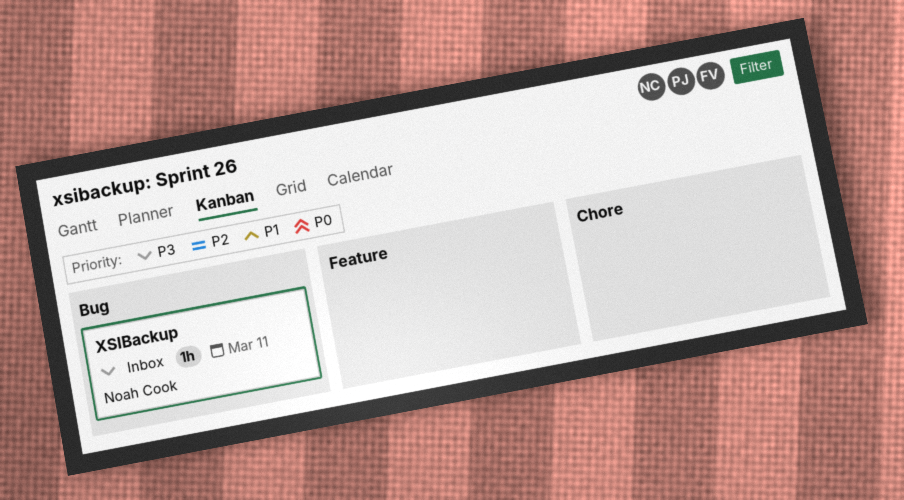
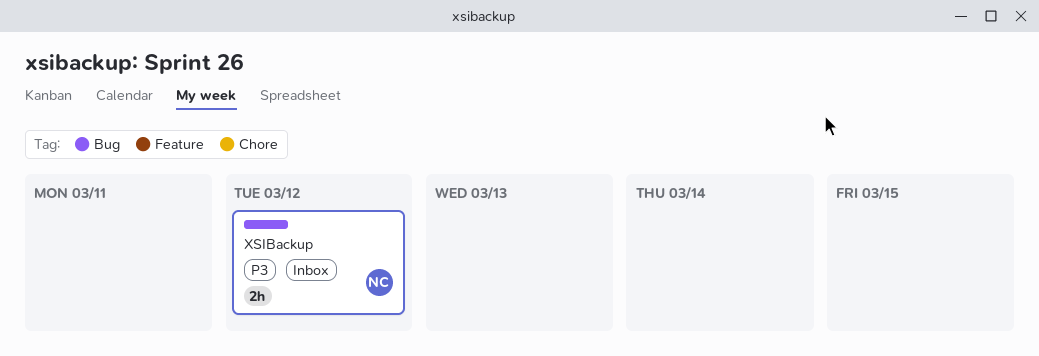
XSIBackup, estimate: 1h -> 2h
XSIBackup, day: Mar 11 -> Mar 12

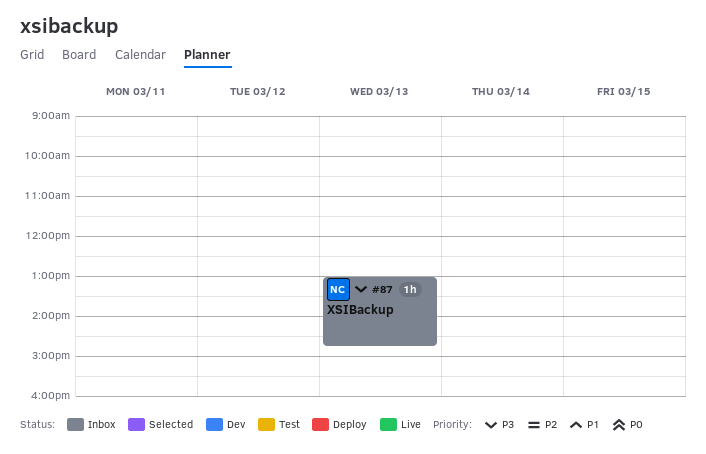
XSIBackup, estimate: 2h -> 1h
XSIBackup, day: Mar 12 -> Mar 13

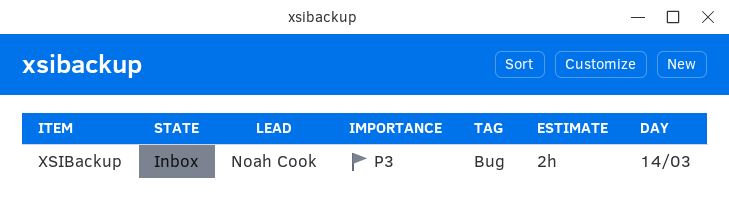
XSIBackup, estimate: 1h -> 2h
XSIBackup, day: Mar 13 -> Mar 14

